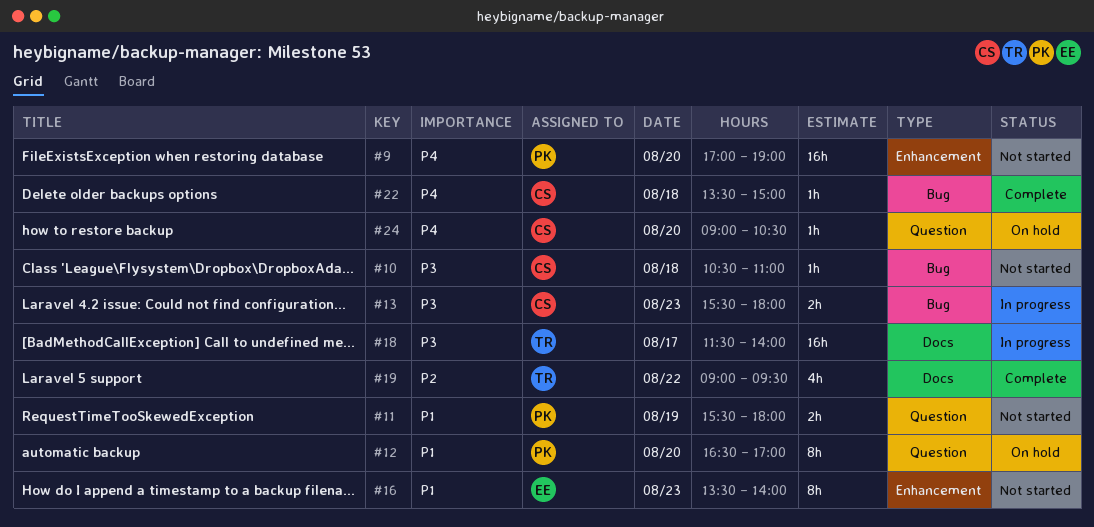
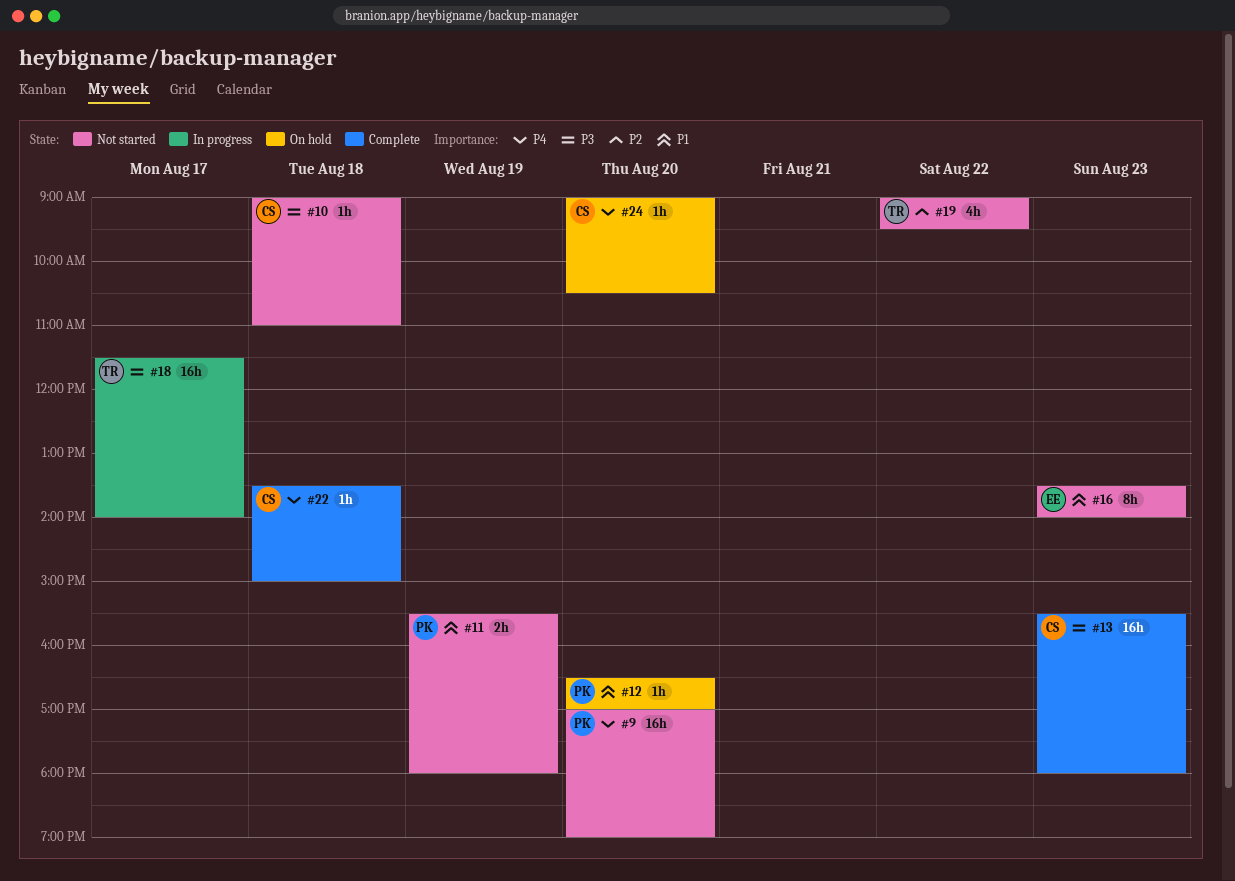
#10, begins: 10:30 -> 09:00
#12, estimate: 8h -> 1h
#13, status: In progress -> Complete
#13, estimate: 2h -> 16h
#19, status: Complete -> Not started

